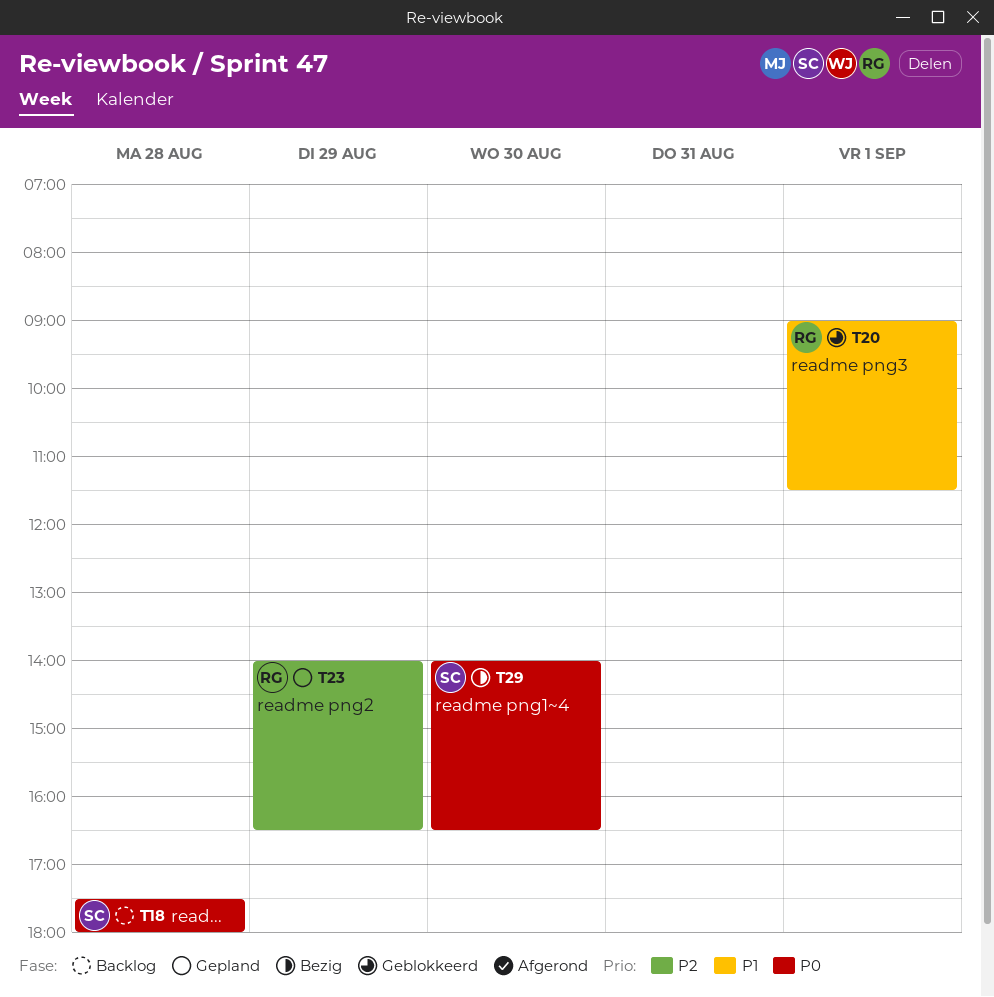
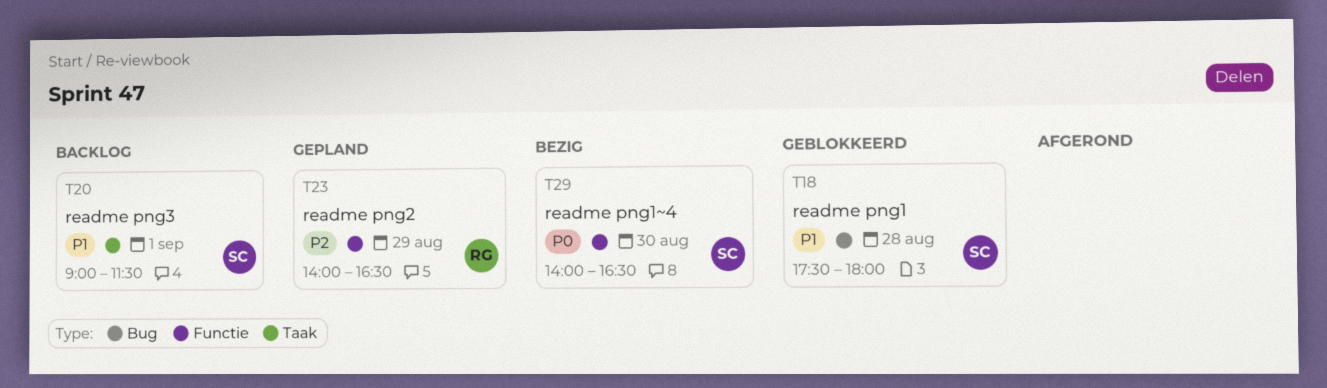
T18, status: Backlog -> Geblokkeerd
T18, priority: P0 -> P1
T20, status: Geblokkeerd -> Backlog
T20, owner: RG -> SC

